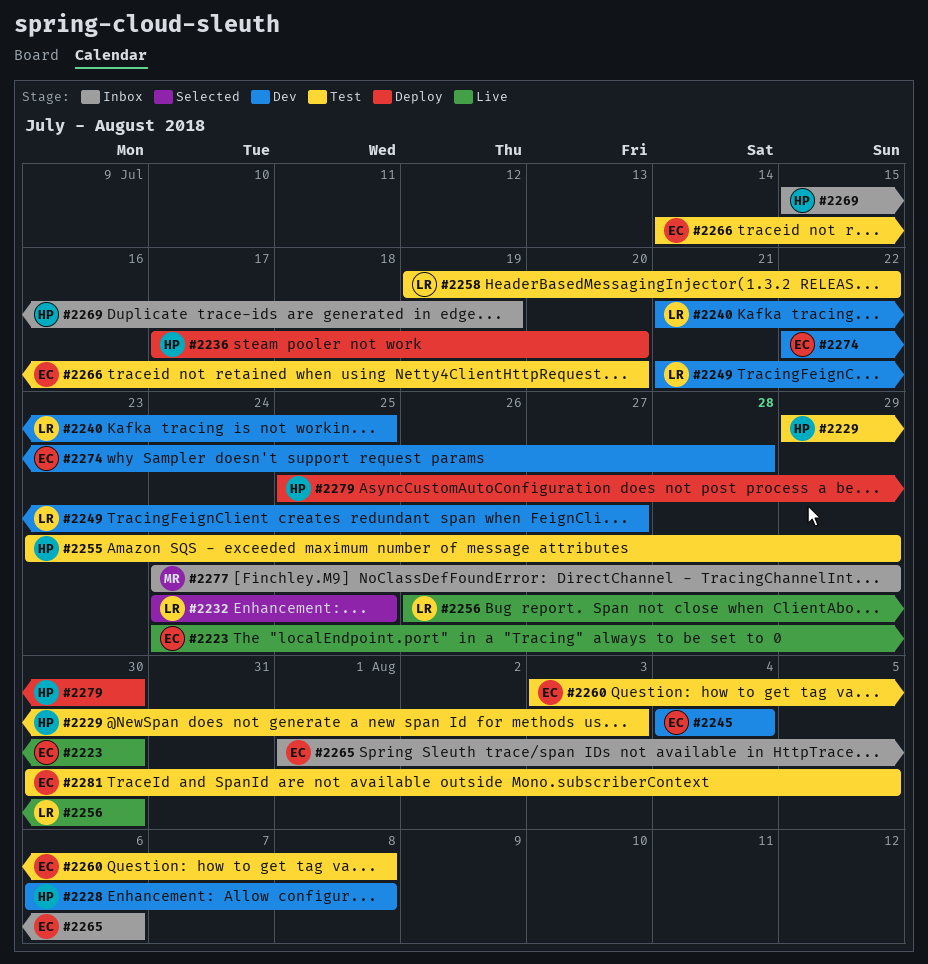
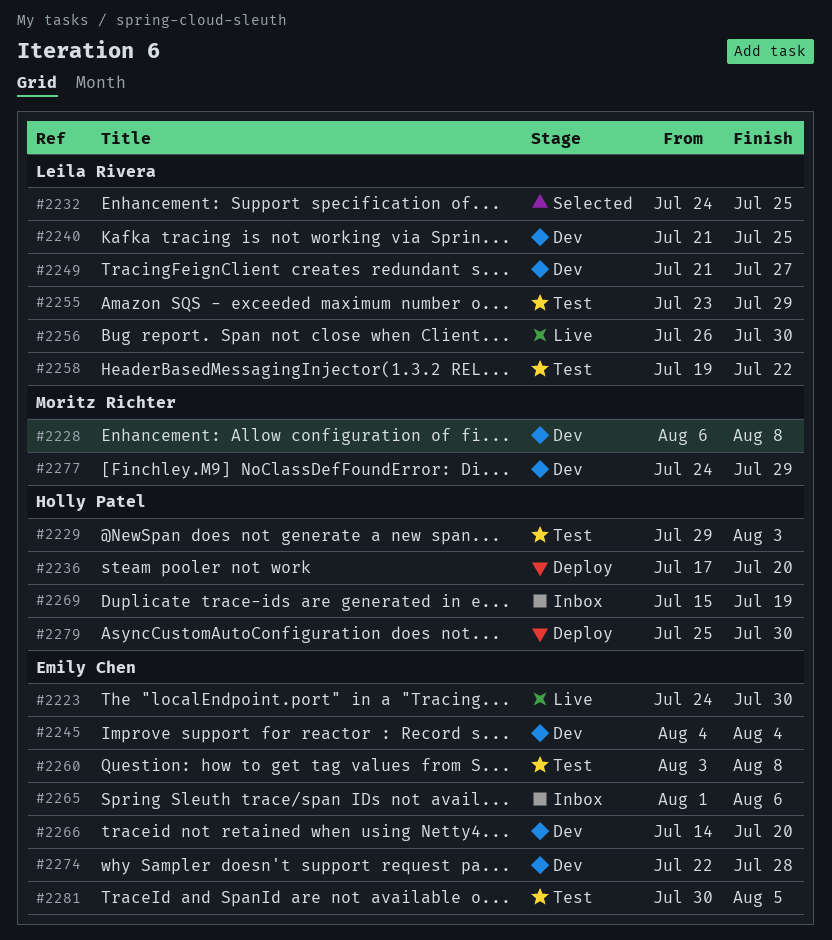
#2228, owner: Holly Patel -> Moritz Richter
#2255, owner: Holly Patel -> Leila Rivera
#2266, status: Test -> Dev
#2277, status: Inbox -> Dev

